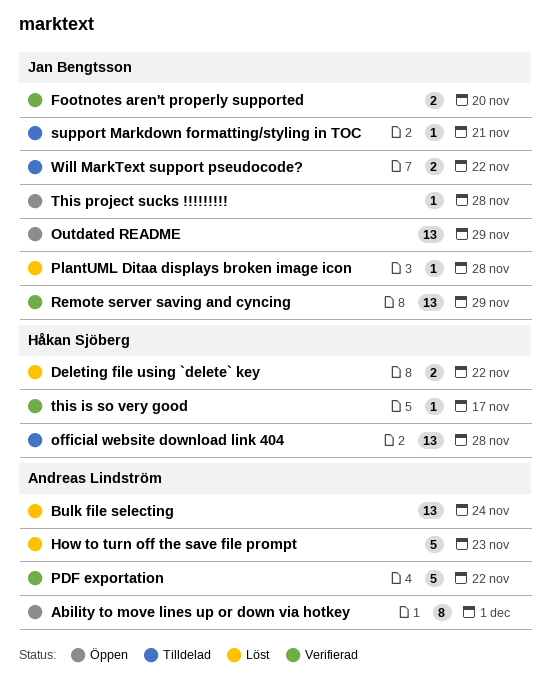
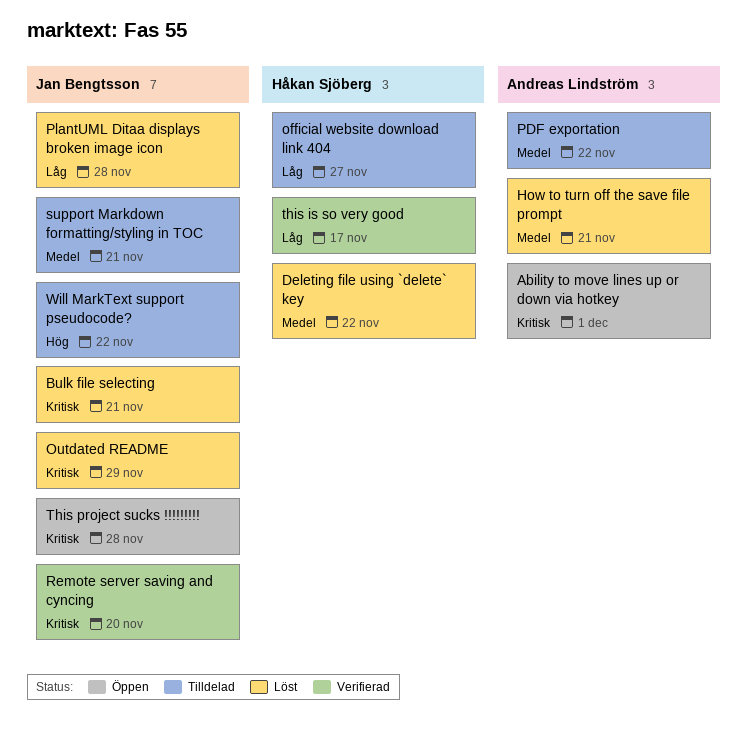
Bulk file selecting, owner: Andreas Lindström -> Jan Bengtsson
Bulk file selecting, due: Nov 24 -> Nov 21
Footnotes aren't properly supported: present -> none
How to turn off the save file prompt, due: Nov 23 -> Nov 21
official website download link 404, due: Nov 28 -> Nov 27
Outdated README, status: Öppen -> Löst
PDF exportation, status: Verifierad -> Tilldelad
Remote server saving and cyncing, due: Nov 29 -> Nov 20

